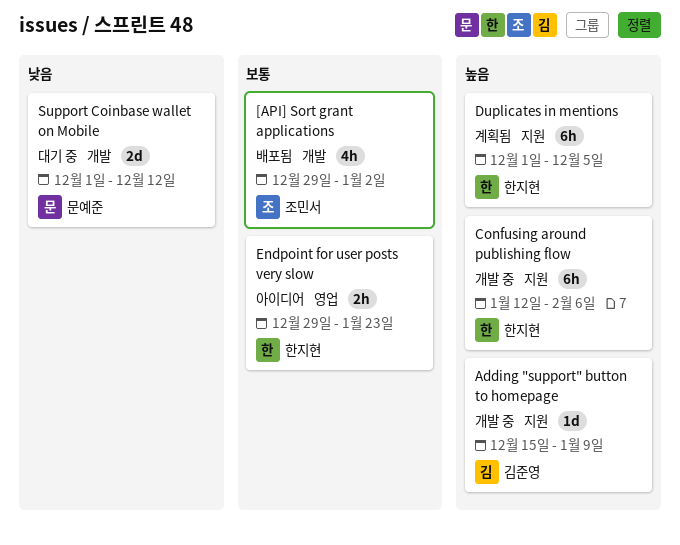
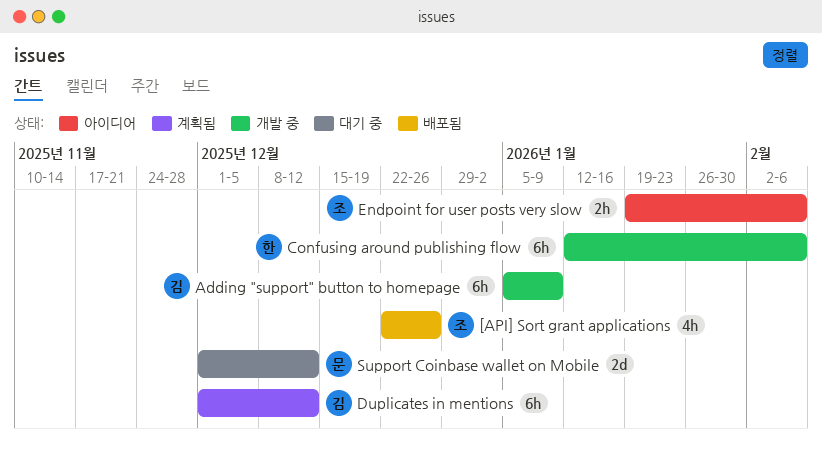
[API] Sort grant applications, start: Dec 29 -> Dec 22
[API] Sort grant applications, due: Jan 2 -> Dec 26
Adding "support" button to homepage, estimate: 1d -> 6h
Adding "support" button to homepage, start: Dec 15 -> Jan 5
Duplicates in mentions, owner: 한지현 -> 김준영
Duplicates in mentions, due: Dec 5 -> Dec 12
Endpoint for user posts very slow, owner: 한지현 -> 조민서
Endpoint for user posts very slow, start: Dec 29 -> Jan 19
Endpoint for user posts very slow, due: Jan 23 -> Feb 6

